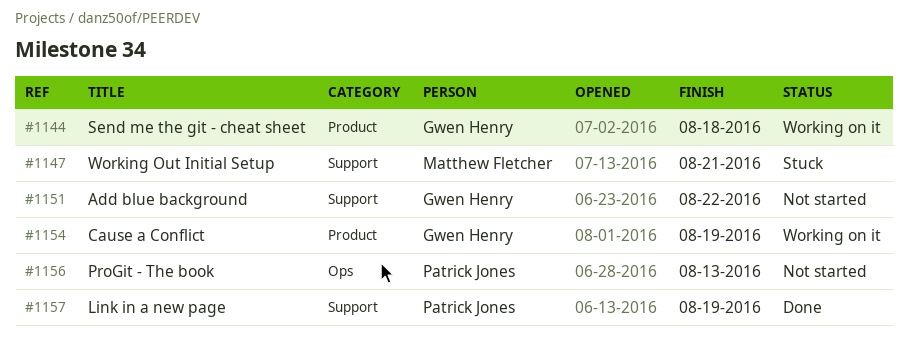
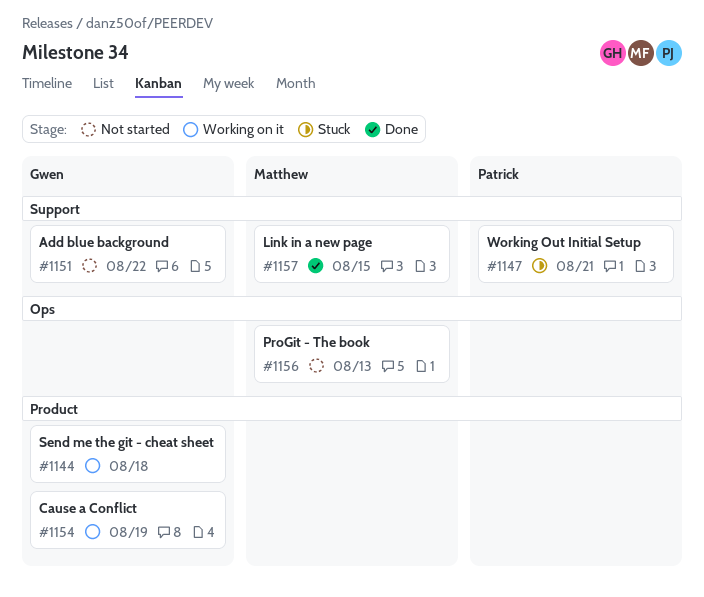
#1147, owner: Matthew Fletcher -> Patrick Jones
#1156, owner: Patrick Jones -> Matthew Fletcher
#1157, owner: Patrick Jones -> Matthew Fletcher
#1157, due: Aug 19 -> Aug 15

